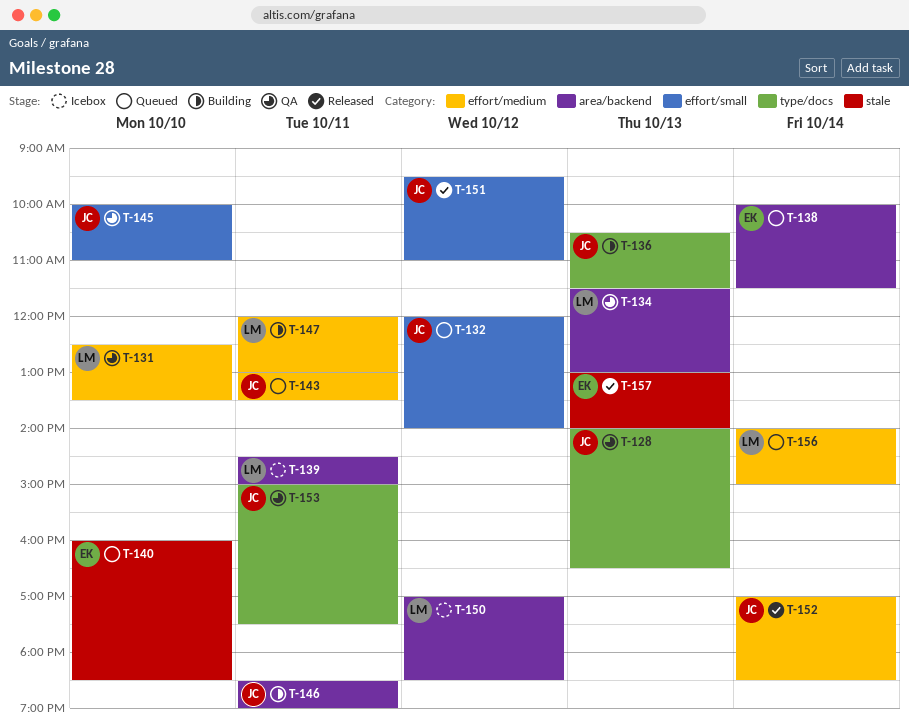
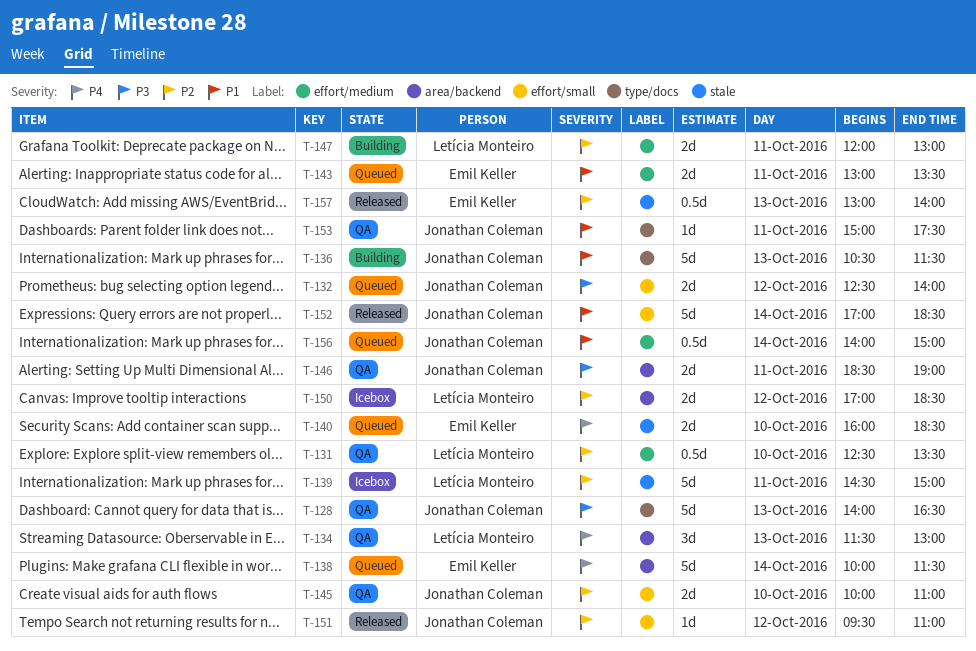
T-132, begins: 12:00 -> 12:30
T-139, label: area/backend -> stale
T-143, owner: Jonathan Coleman -> Emil Keller
T-146, status: Building -> QA
T-152, label: effort/medium -> effort/small
T-156, owner: Letícia Monteiro -> Jonathan Coleman

